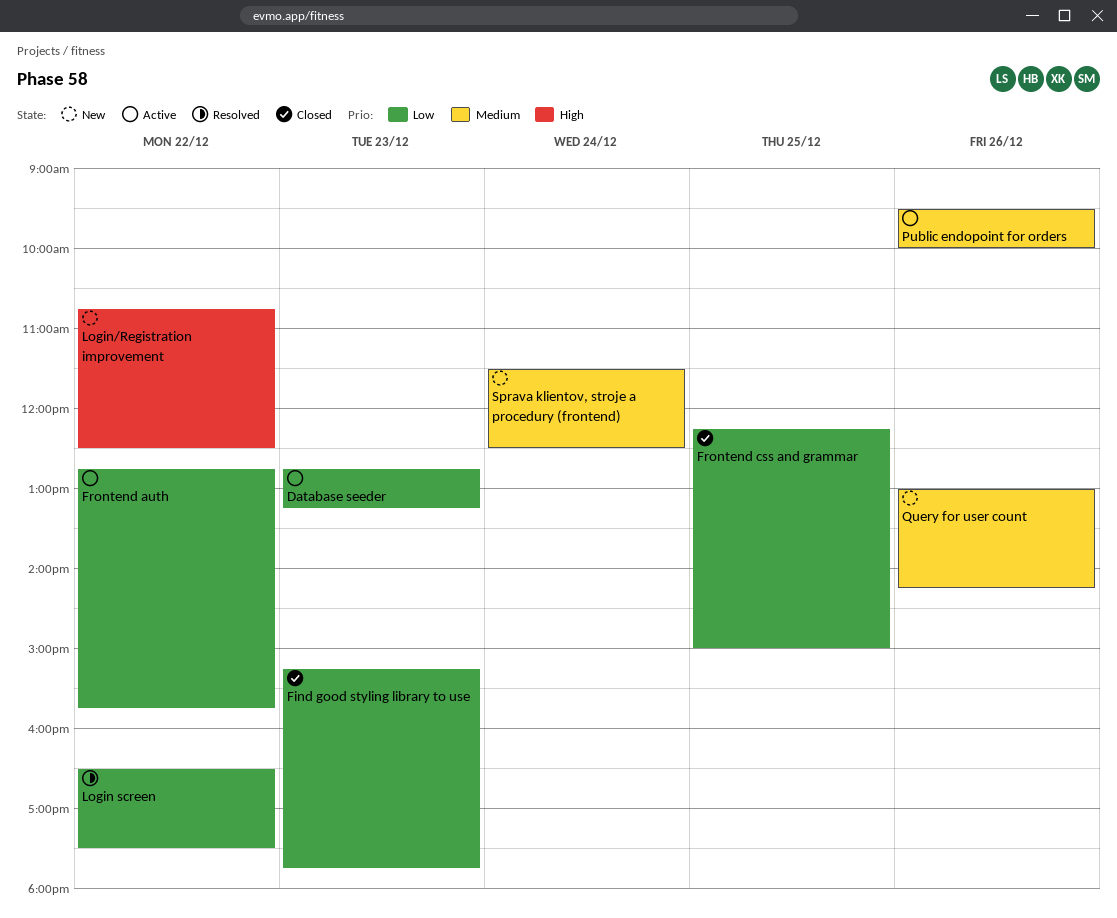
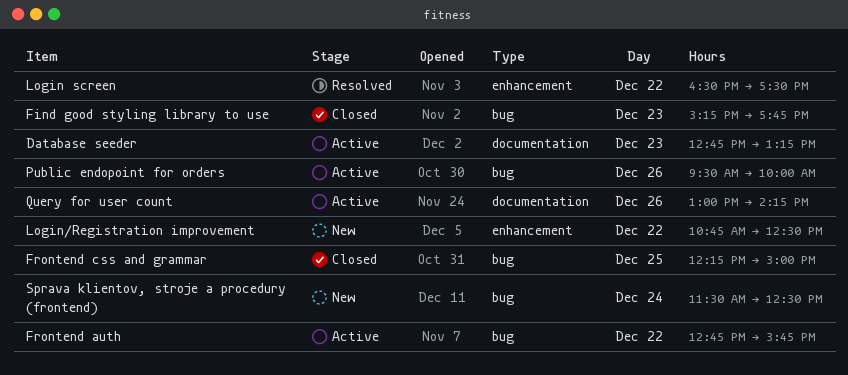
Query for user count, status: New -> Active

